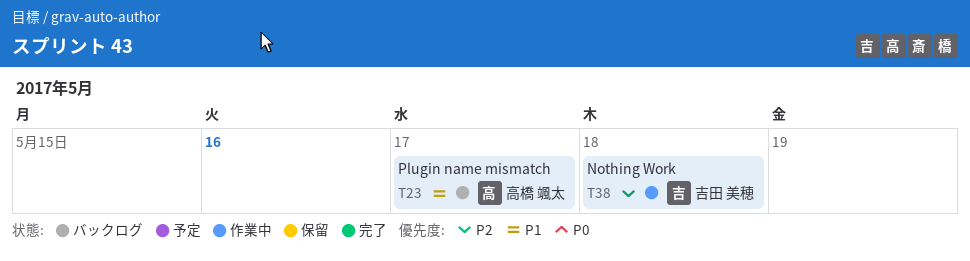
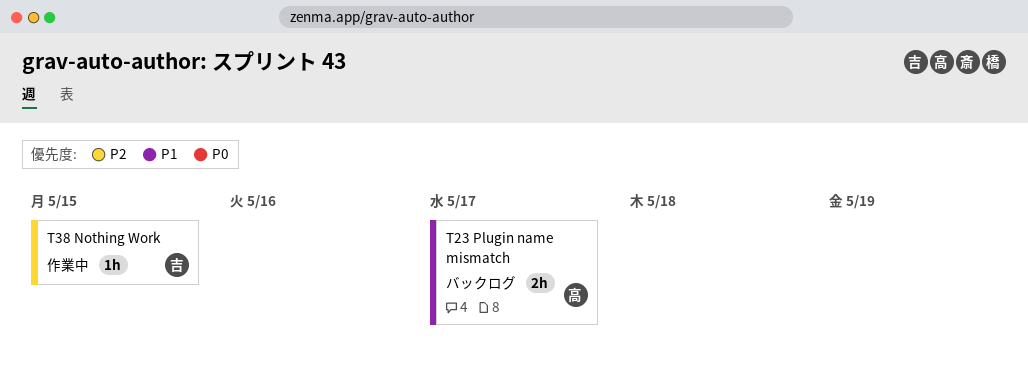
T38, due: May 18 -> May 15

